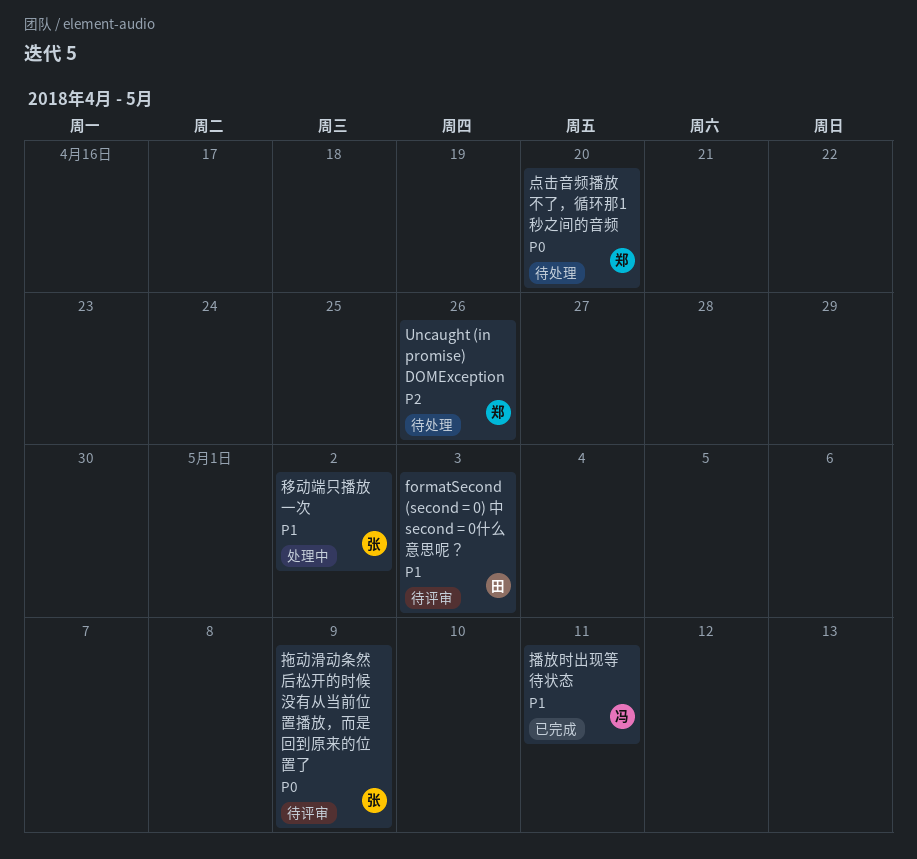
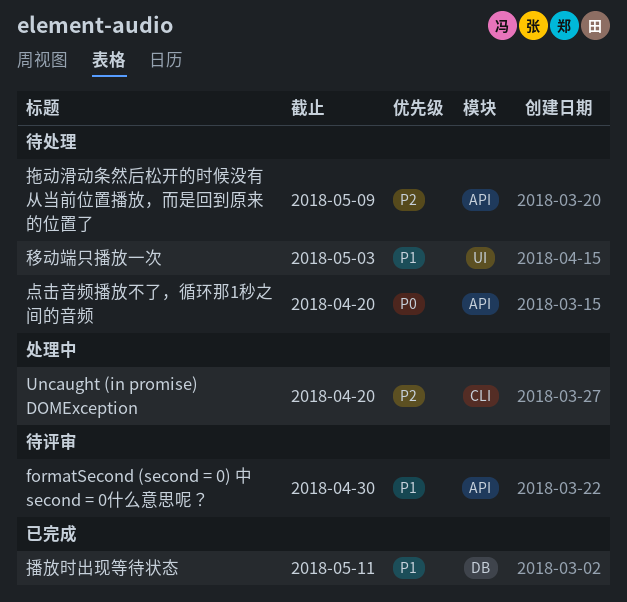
formatSecond (second = 0) 中 second = 0什么意思呢？, due: May 3 -> Apr 30
Uncaught (in promise) DOMException, status: 待处理 -> 处理中
Uncaught (in promise) DOMException, due: Apr 26 -> Apr 20
拖动滑动条然后松开的时候没有从当前位置播放，而是回到原来的位置了, status: 待评审 -> 待处理
拖动滑动条然后松开的时候没有从当前位置播放，而是回到原来的位置了, priority: P0 -> P2
移动端只播放一次, status: 处理中 -> 待处理
移动端只播放一次, due: May 2 -> May 3

